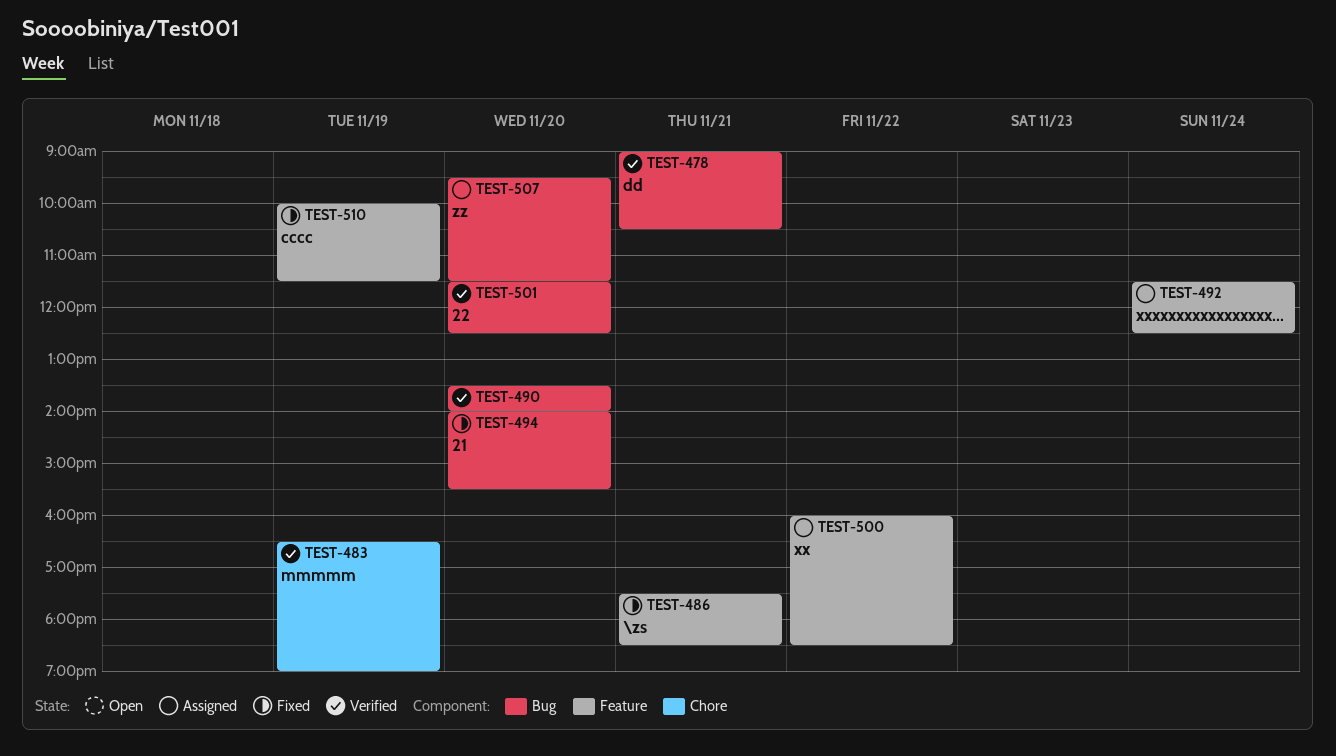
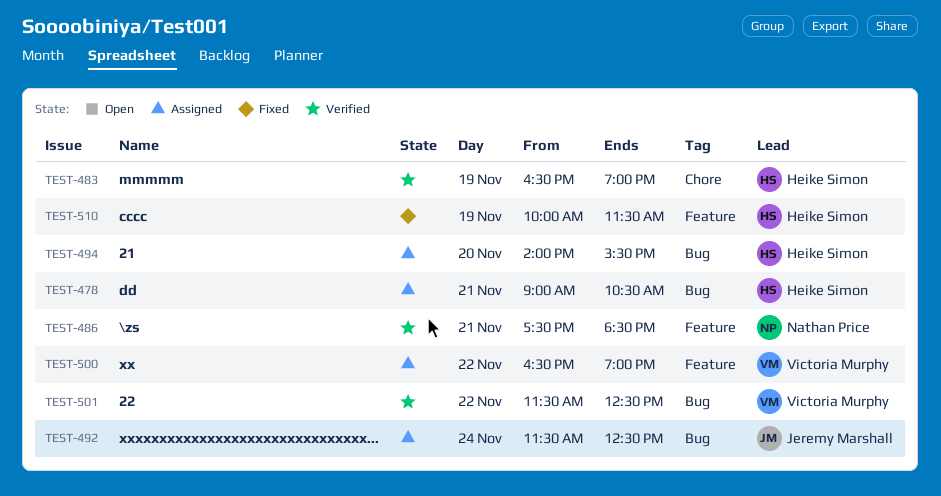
TEST-478, status: Verified -> Assigned
TEST-486, status: Fixed -> Verified
TEST-490: present -> none
TEST-492, label: Feature -> Bug
TEST-494, status: Fixed -> Assigned
TEST-500, begins: 16:00 -> 16:30
TEST-500, ends: 18:30 -> 19:00
TEST-501, day: Nov 20 -> Nov 22
TEST-507: present -> none

